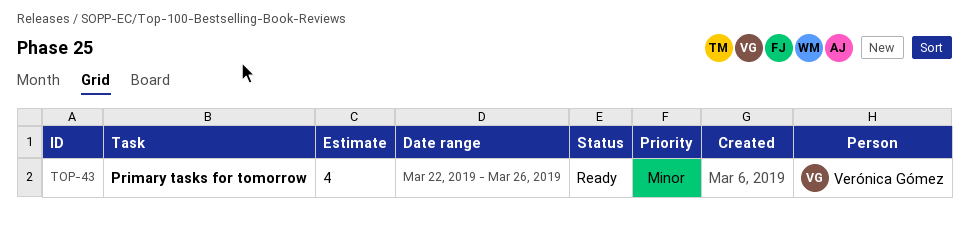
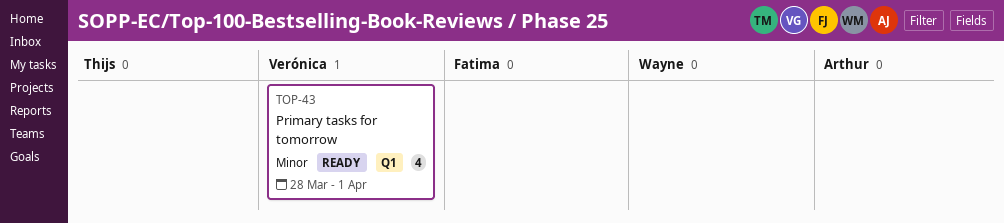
TOP-43, start: Mar 22 -> Mar 28
TOP-43, due: Mar 26 -> Apr 1

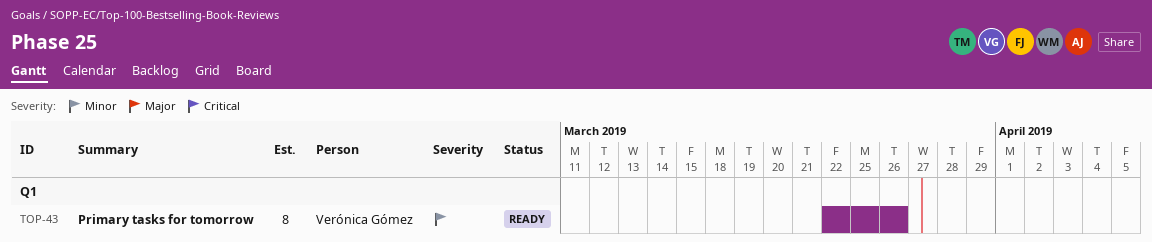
TOP-43, estimate: 4 -> 8
TOP-43, start: Mar 28 -> Mar 22
TOP-43, due: Apr 1 -> Mar 26

